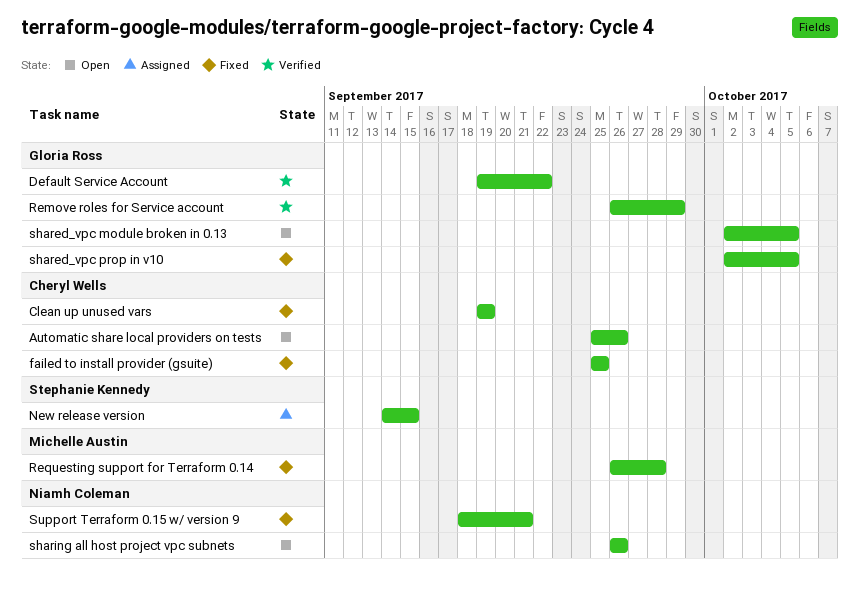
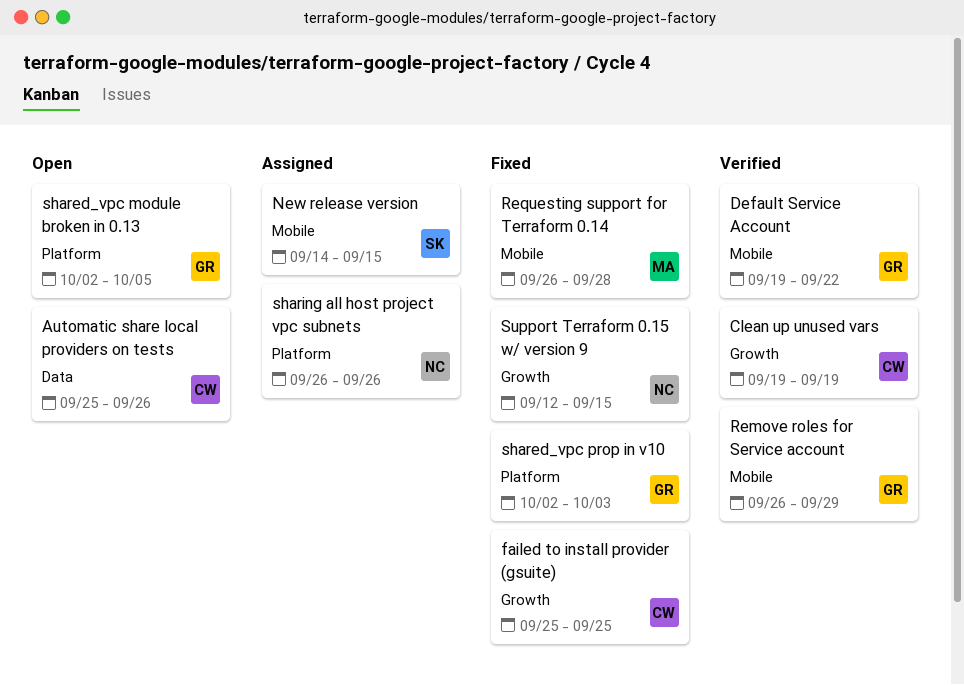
Clean up unused vars, status: Fixed -> Verified
shared_vpc prop in v10, due: Oct 5 -> Oct 3
sharing all host project vpc subnets, status: Open -> Assigned
Support Terraform 0.15 w/ version 9, start: Sep 18 -> Sep 12
Support Terraform 0.15 w/ version 9, due: Sep 21 -> Sep 15

